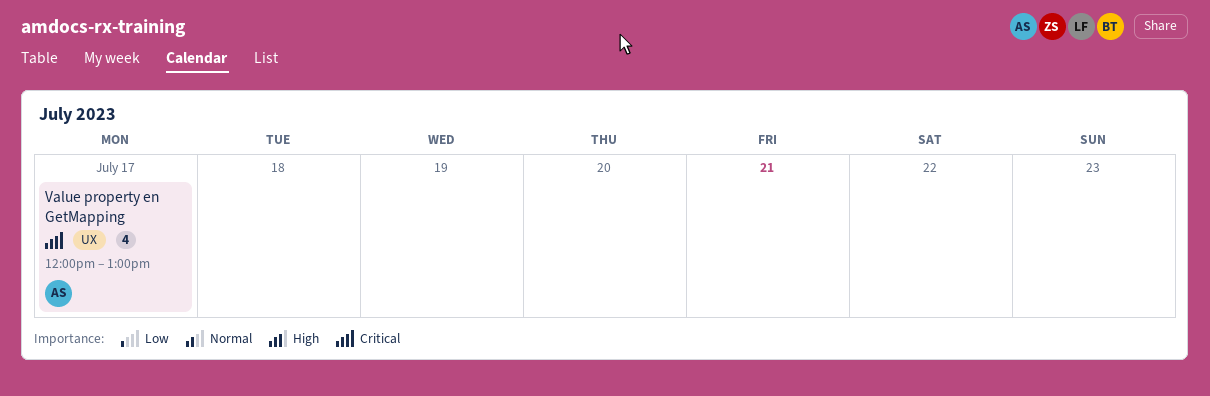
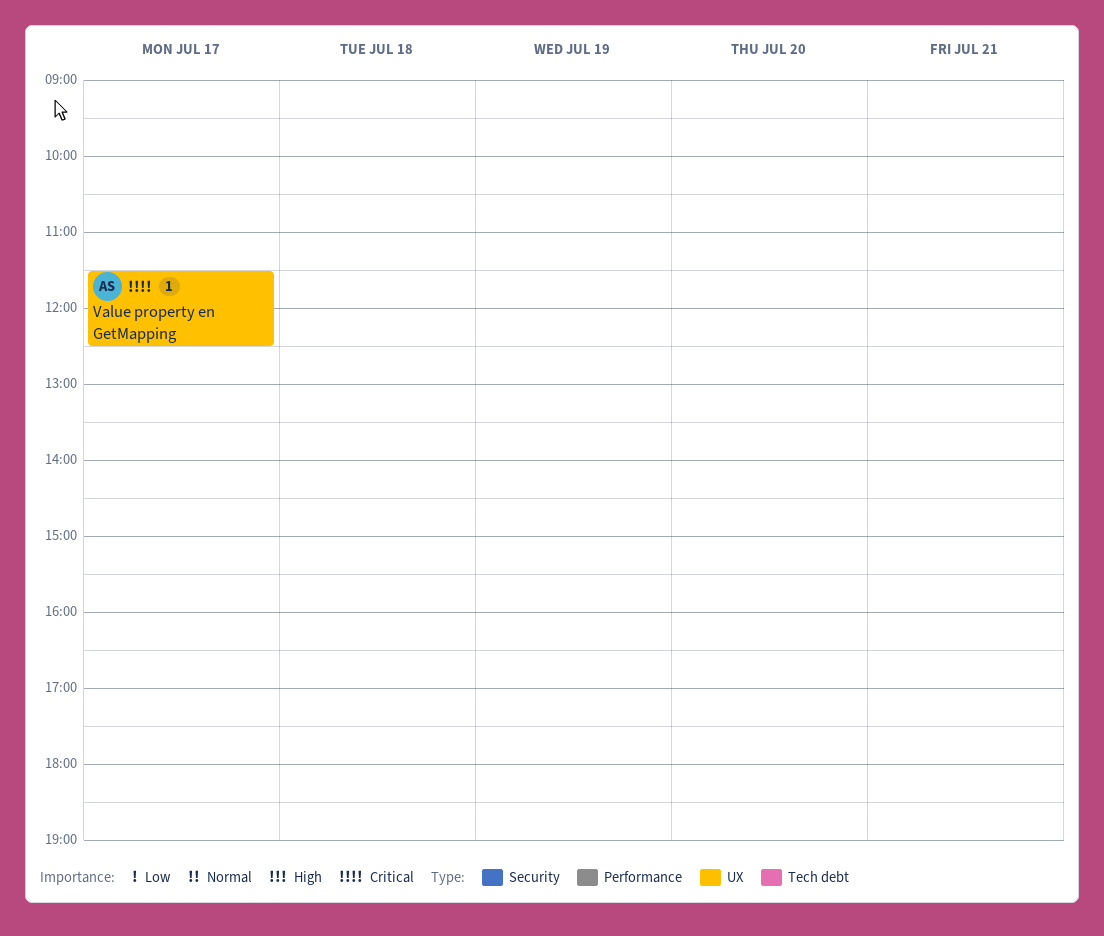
Value property en GetMapping, estimate: 4 -> 1
Value property en GetMapping, begins: 12:00 -> 11:30
Value property en GetMapping, ends: 13:00 -> 12:30

